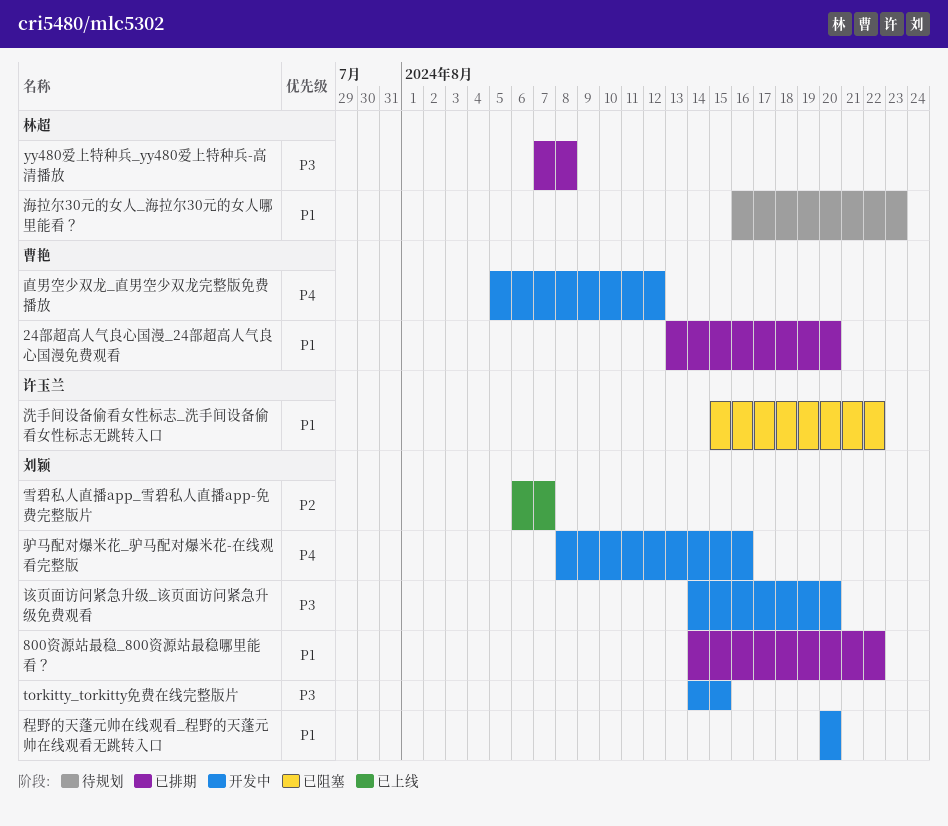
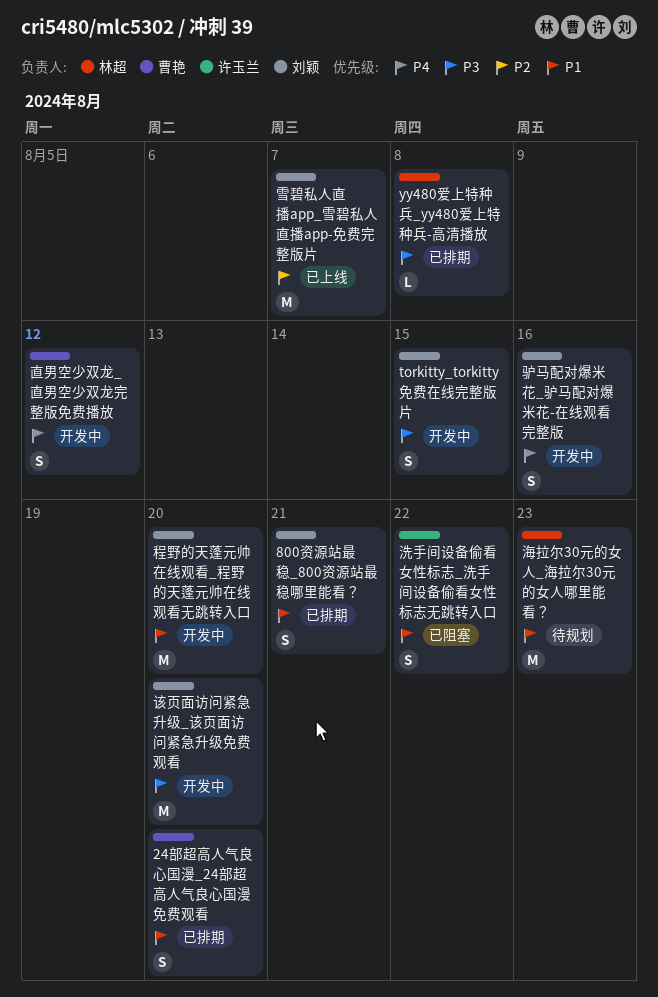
800资源站最稳_800资源站最稳哪里能看？, due: Aug 22 -> Aug 21

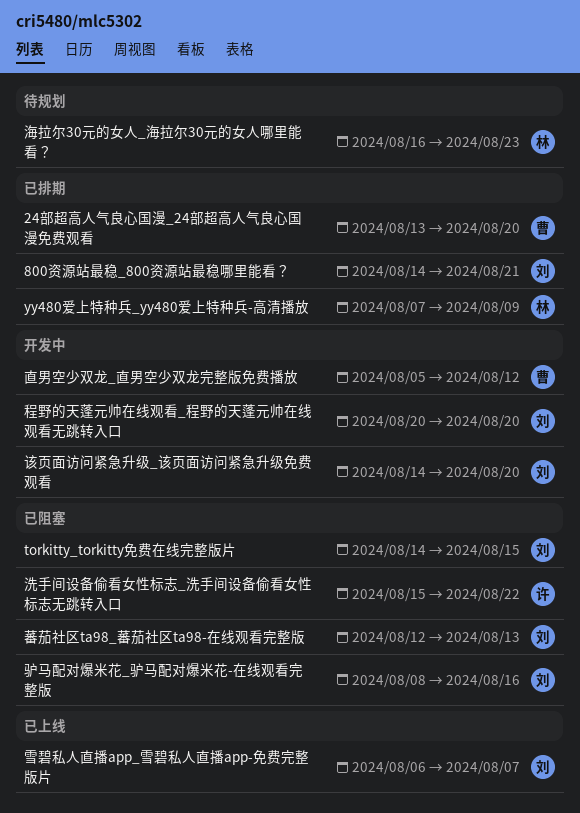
torkitty_torkitty免费在线完整版片, status: 开发中 -> 已阻塞
yy480爱上特种兵_yy480爱上特种兵-高清播放, due: Aug 8 -> Aug 9
蕃茄社区ta98_蕃茄社区ta98-在线观看完整版: none -> present
驴马配对爆米花_驴马配对爆米花-在线观看完整版, status: 开发中 -> 已阻塞

